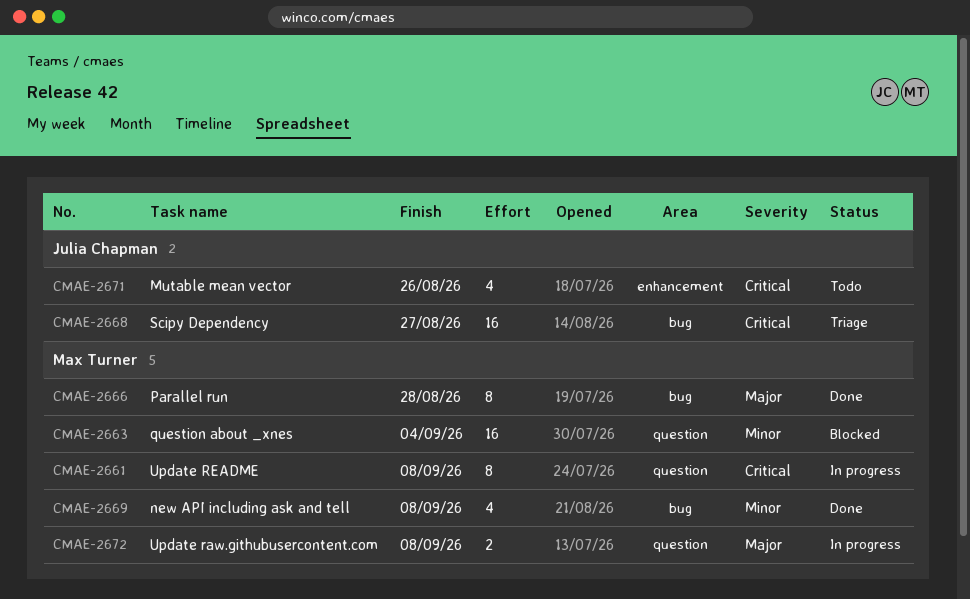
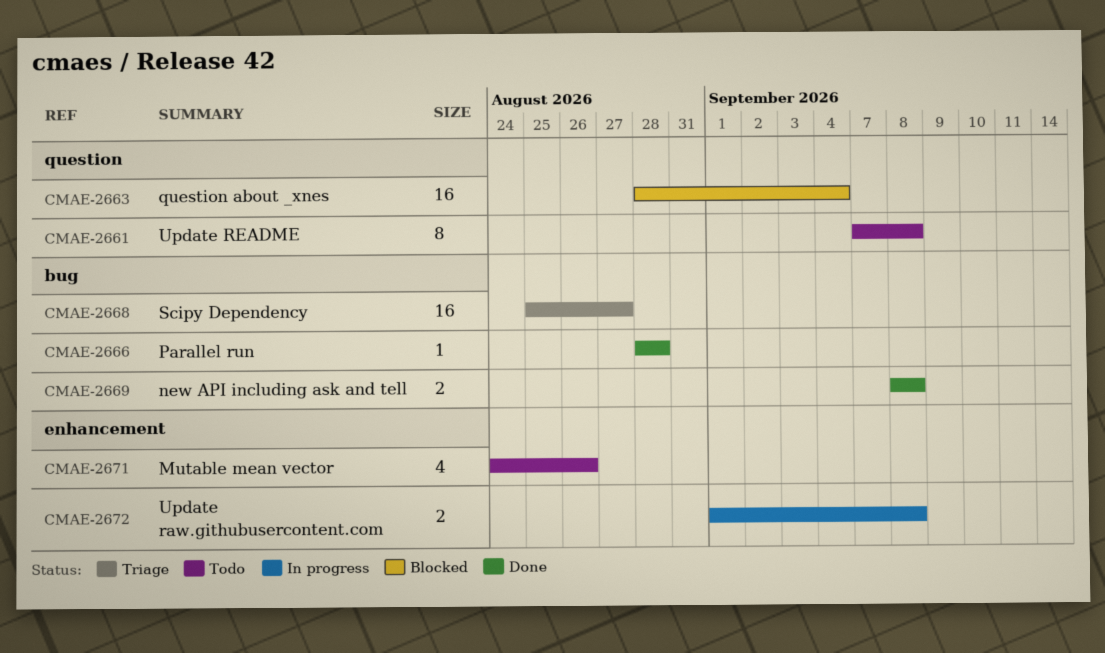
CMAE-2661, status: In progress -> Todo
CMAE-2666, estimate: 8 -> 1
CMAE-2669, estimate: 4 -> 2
CMAE-2672, label: question -> enhancement

